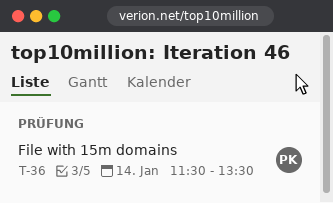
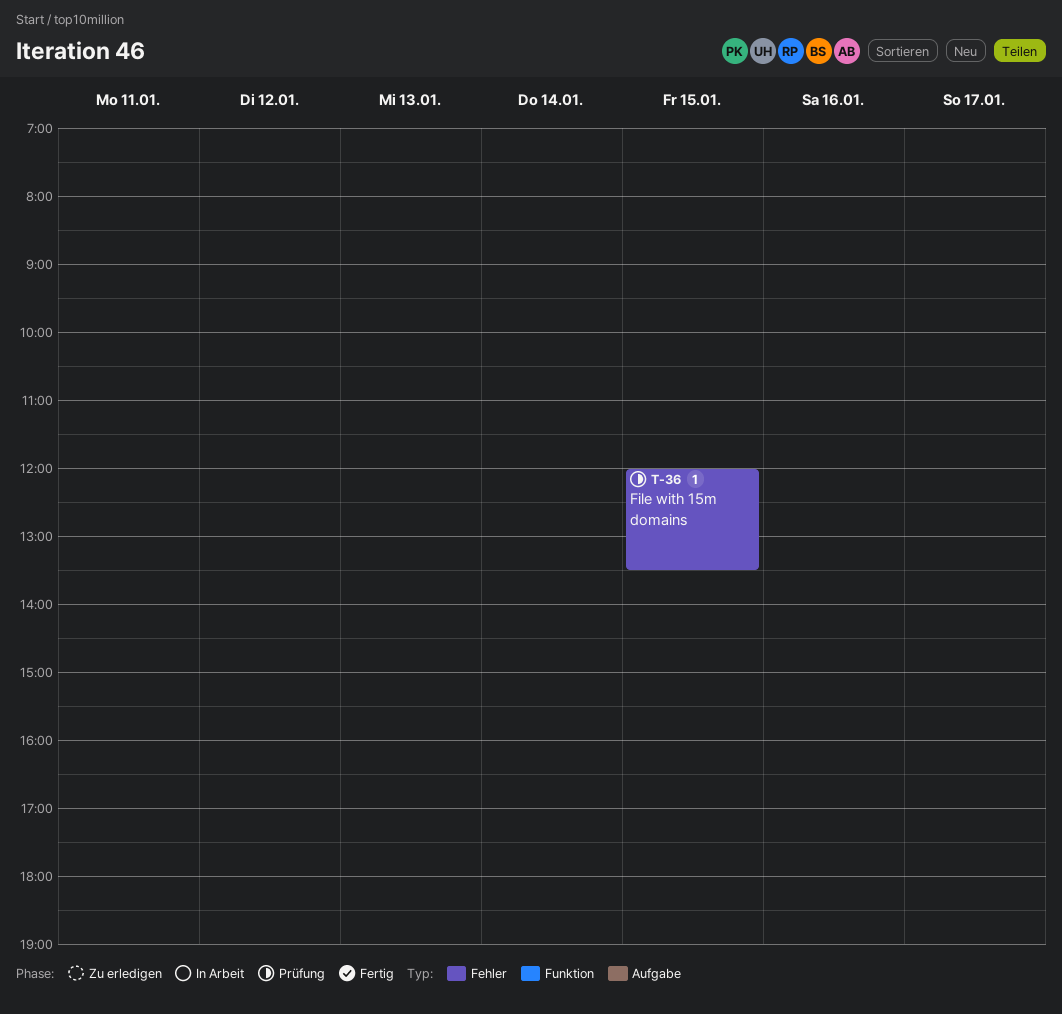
T-36, day: Jan 14 -> Jan 15
T-36, begins: 11:30 -> 12:00

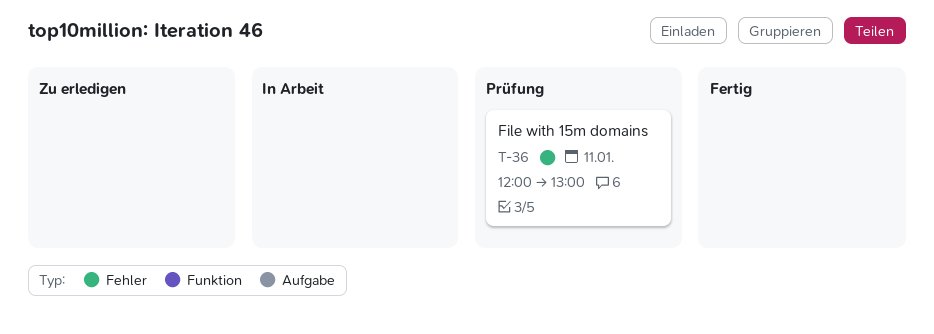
T-36, day: Jan 15 -> Jan 11
T-36, ends: 13:30 -> 13:00

